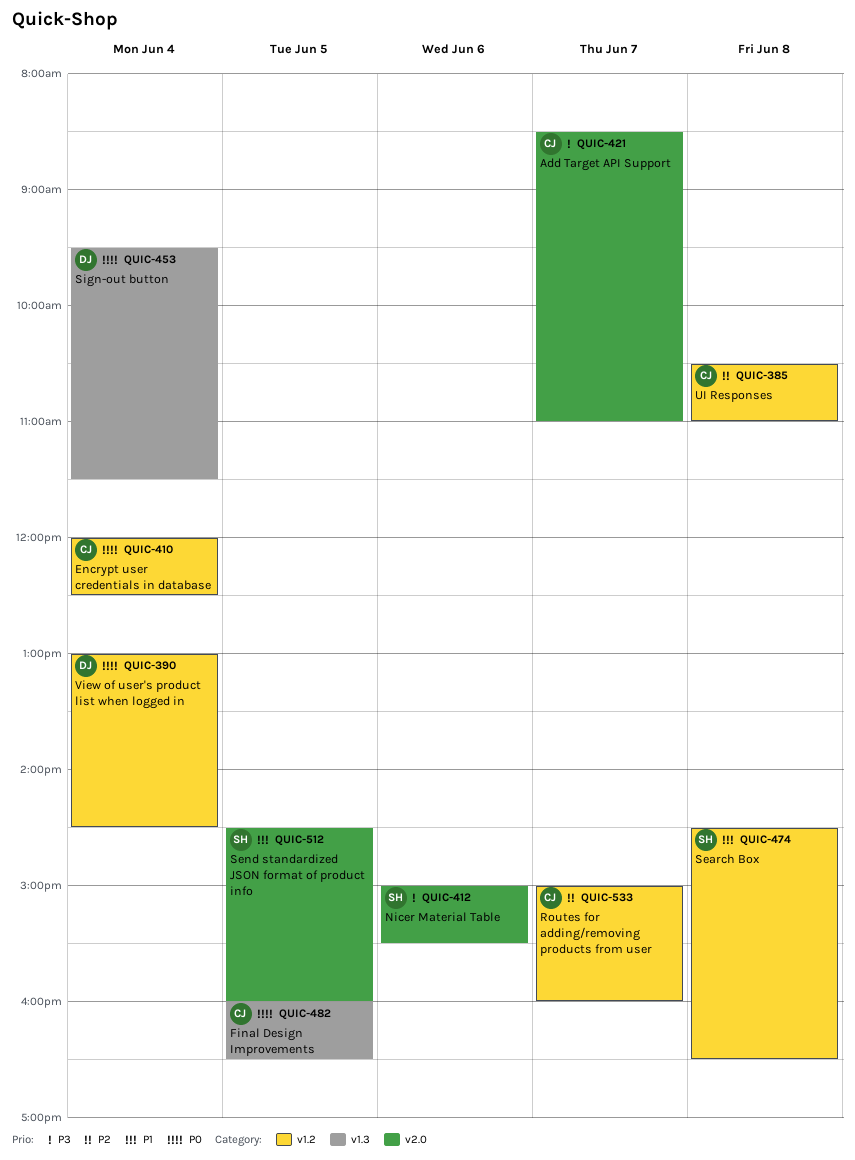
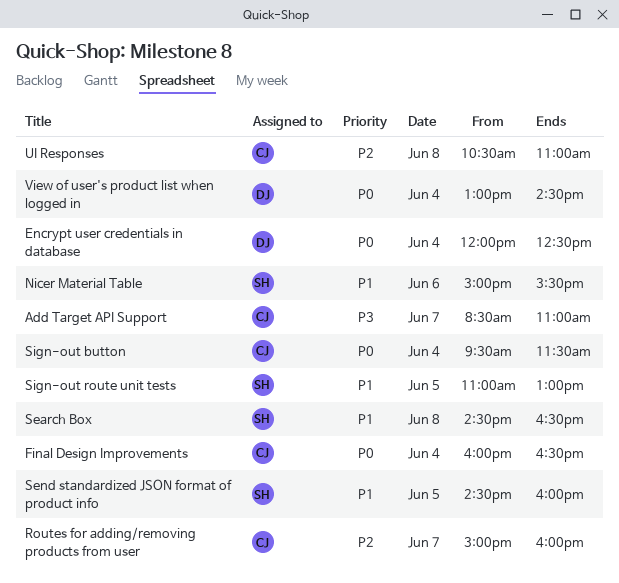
Encrypt user credentials in database, owner: CJ -> DJ
Final Design Improvements, day: Jun 5 -> Jun 4
Nicer Material Table, priority: P3 -> P1
Sign-out button, owner: DJ -> CJ
Sign-out route unit tests: none -> present

